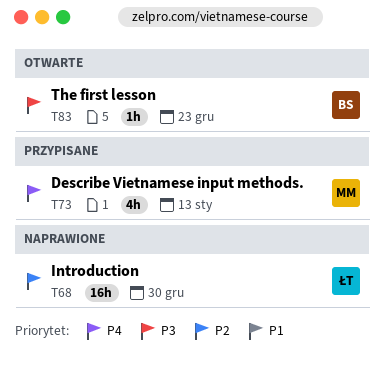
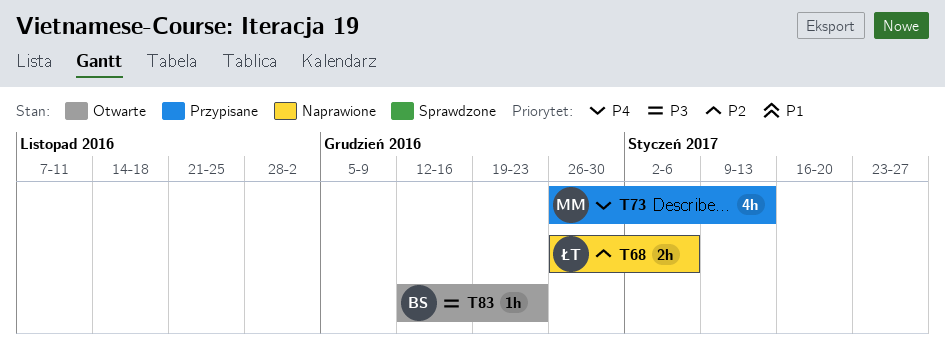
T68, estimate: 16h -> 2h
T68, due: Dec 30 -> Jan 6

